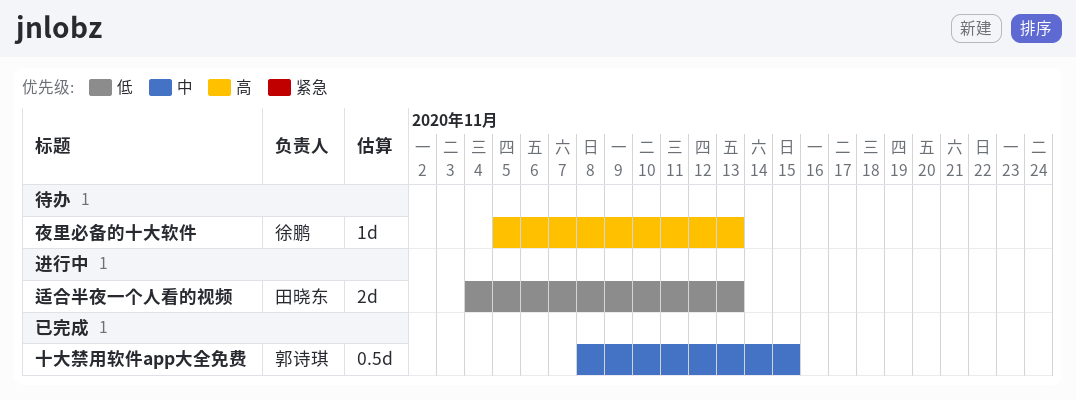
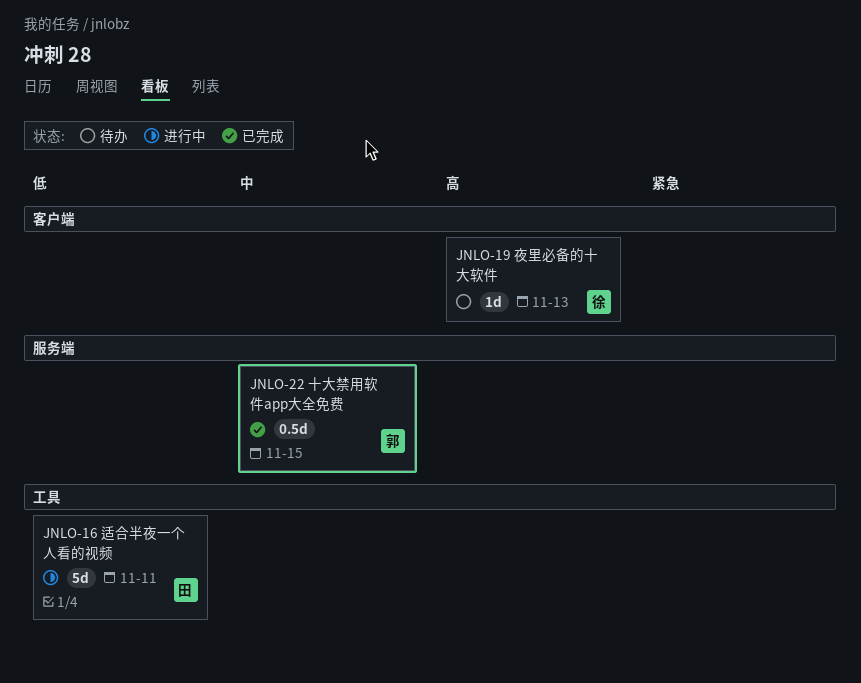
适合半夜一个人看的视频, estimate: 2d -> 5d
适合半夜一个人看的视频, due: Nov 13 -> Nov 11

